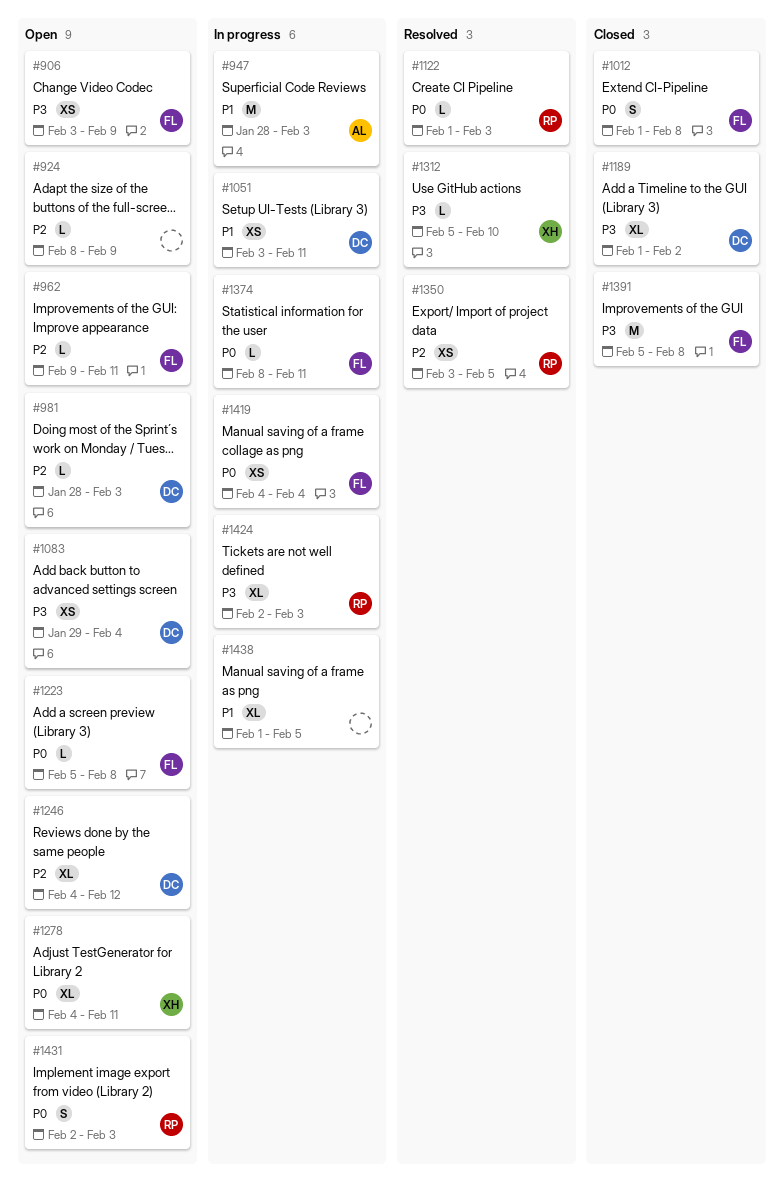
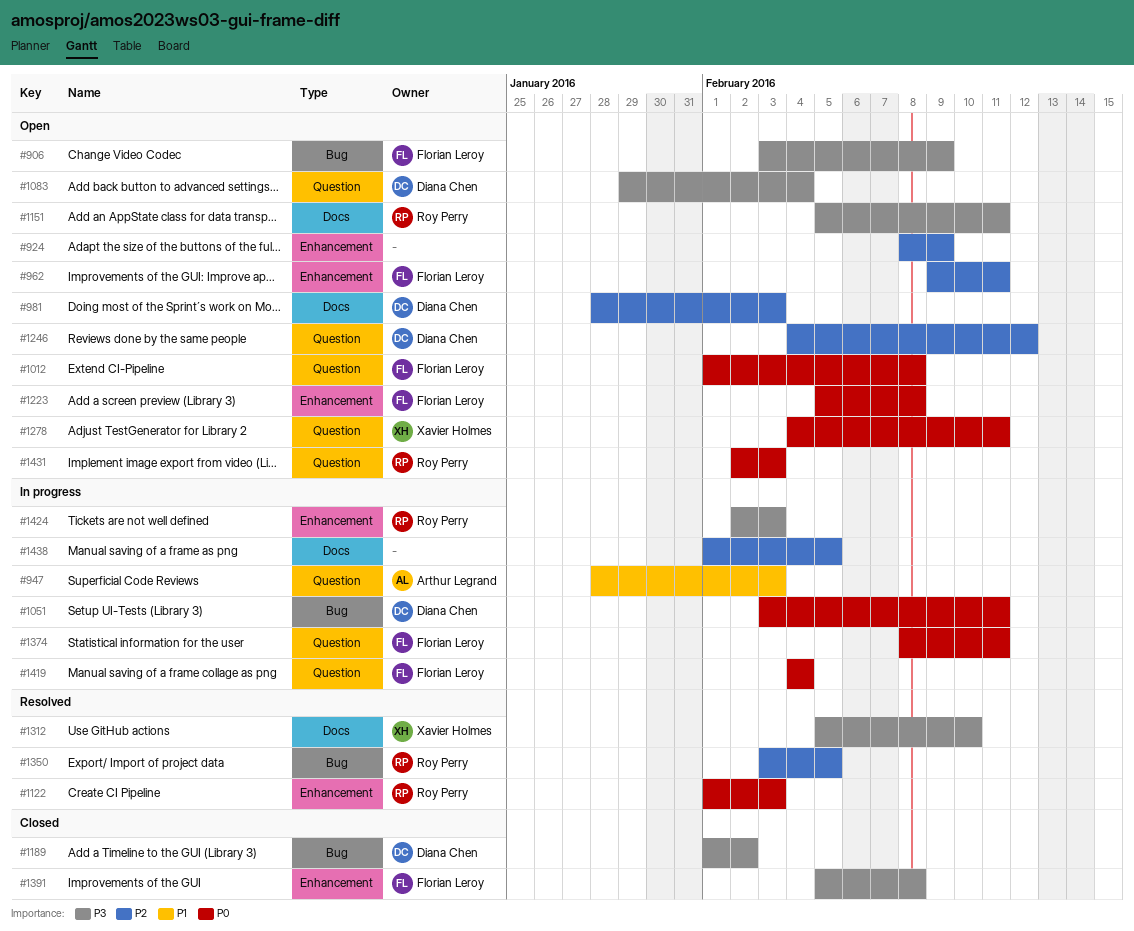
#1012, status: Closed -> Open
#1051, priority: P1 -> P0
#1151: none -> present
#1438, priority: P1 -> P2

